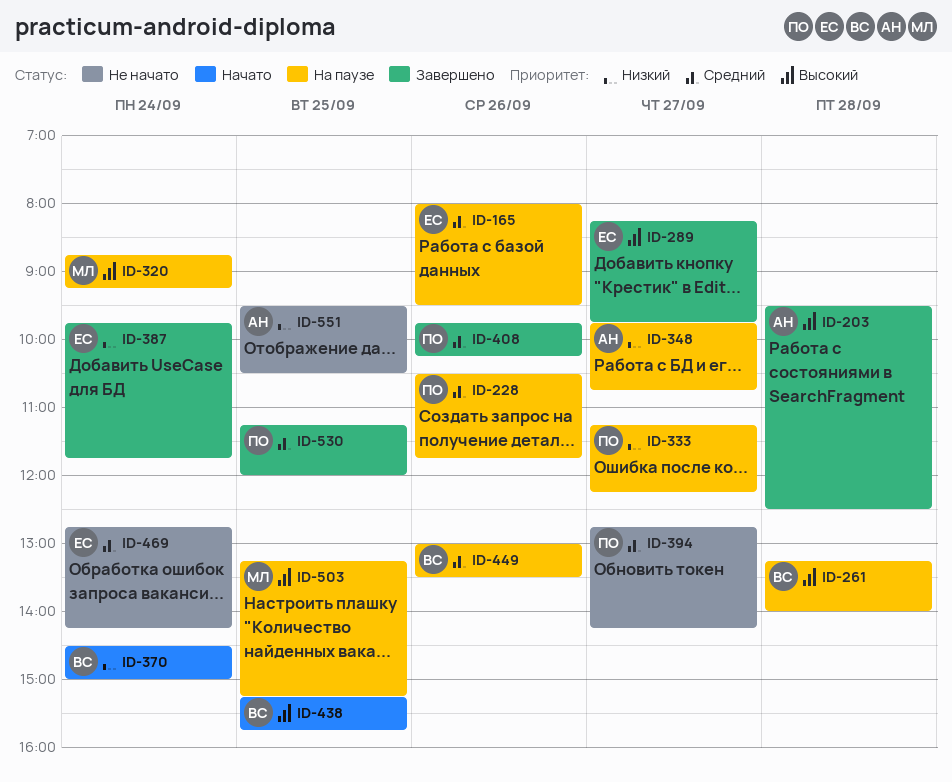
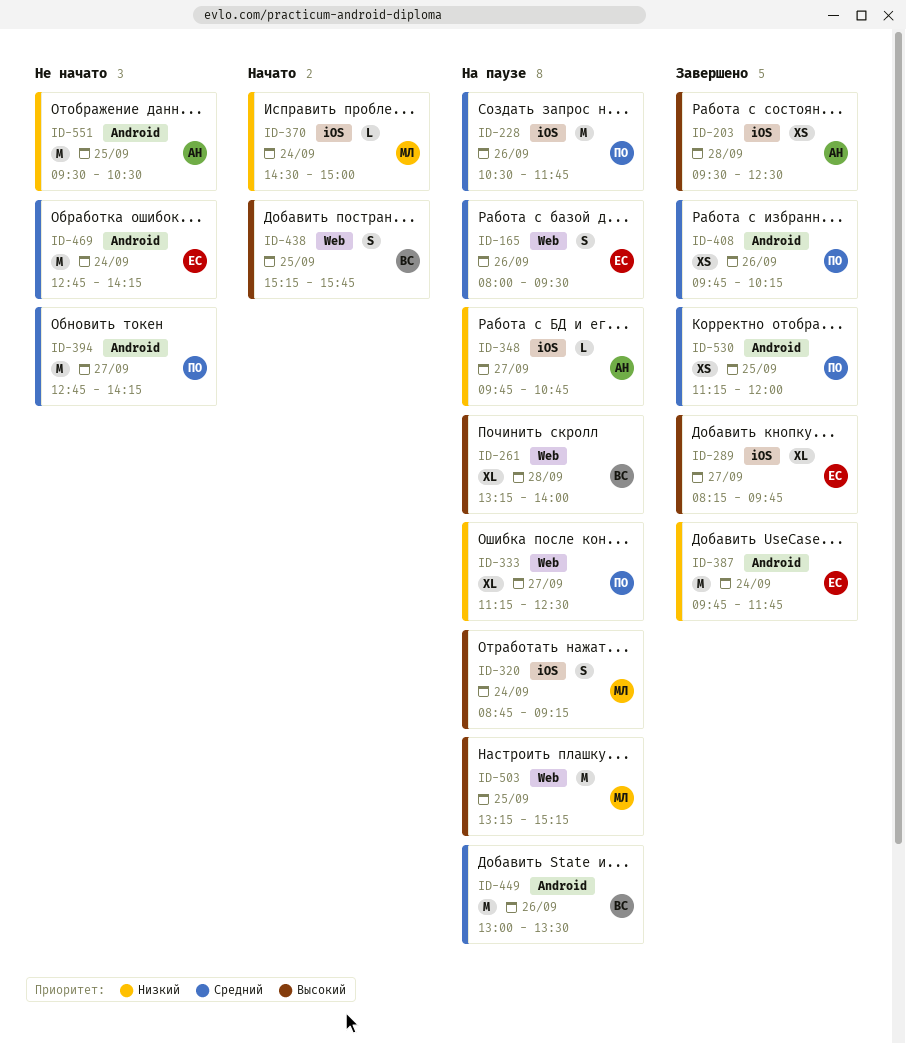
ID-333, ends: 12:15 -> 12:30
ID-370, owner: ВС -> МЛ

